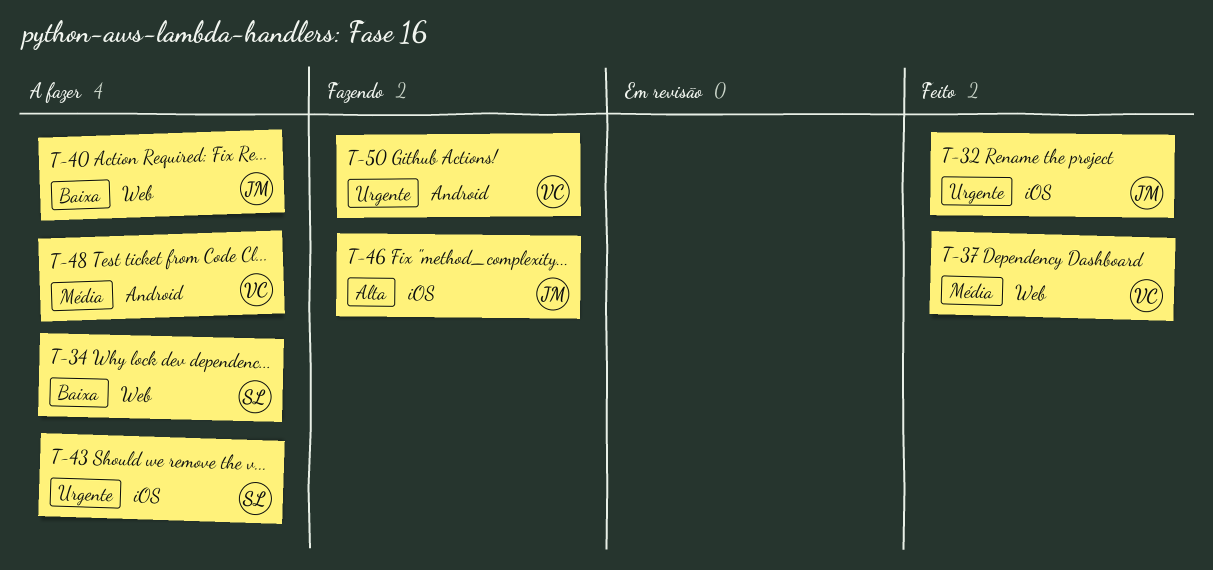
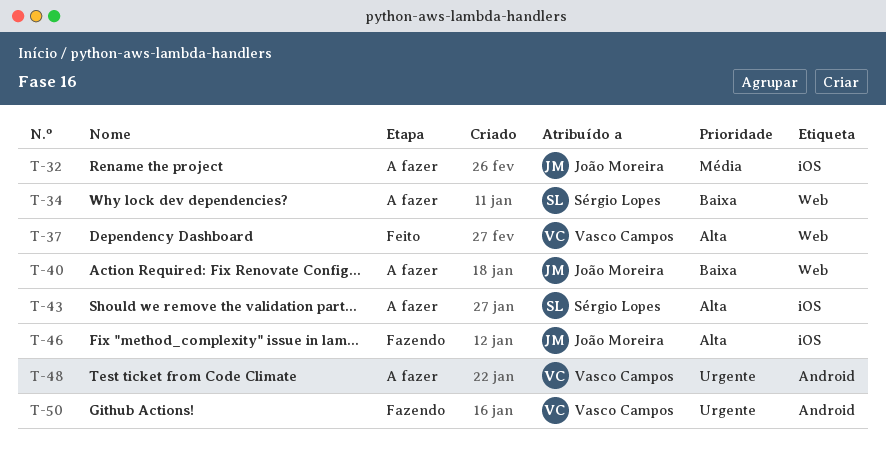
T-32, status: Feito -> A fazer
T-32, priority: Urgente -> Média
T-37, priority: Média -> Alta
T-43, priority: Urgente -> Alta
T-48, priority: Média -> Urgente

